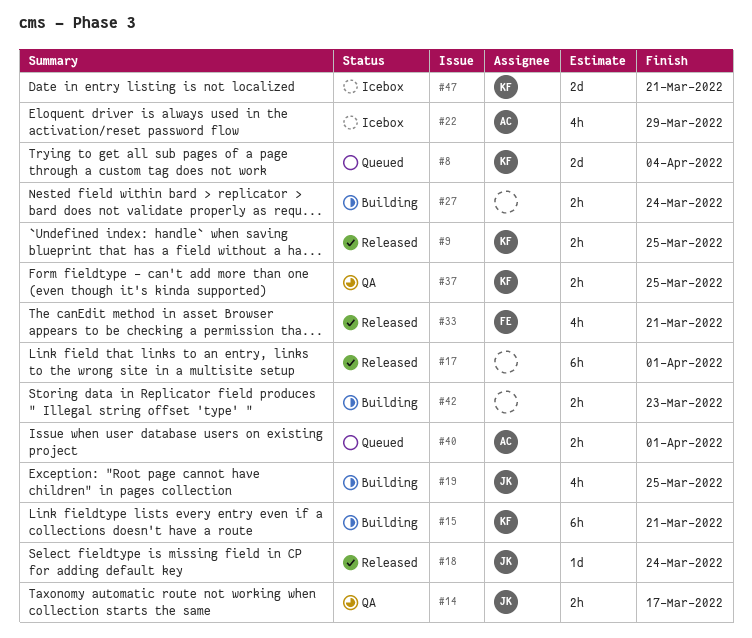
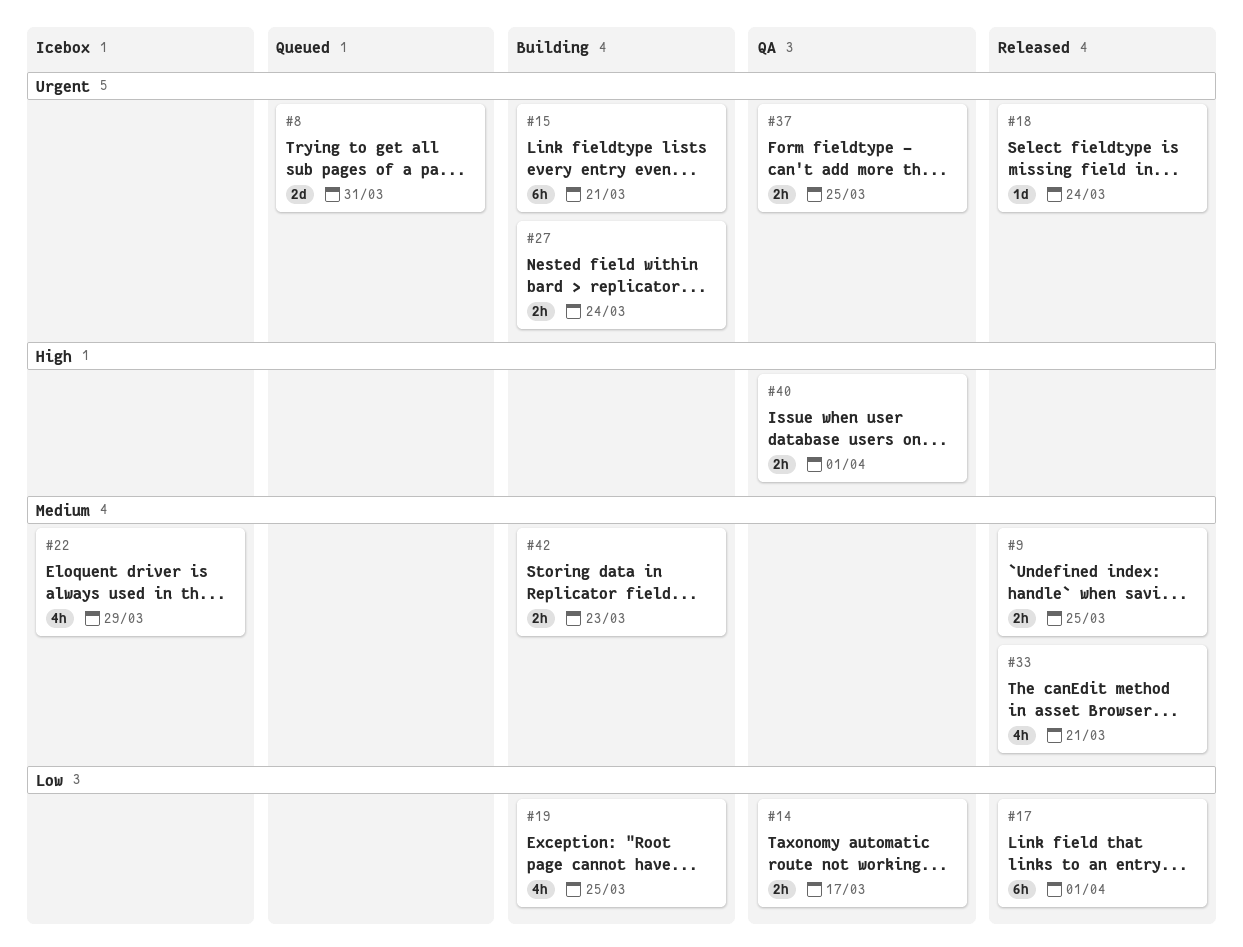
#8, due: Apr 4 -> Mar 31
#40, status: Queued -> QA
#47: present -> none

